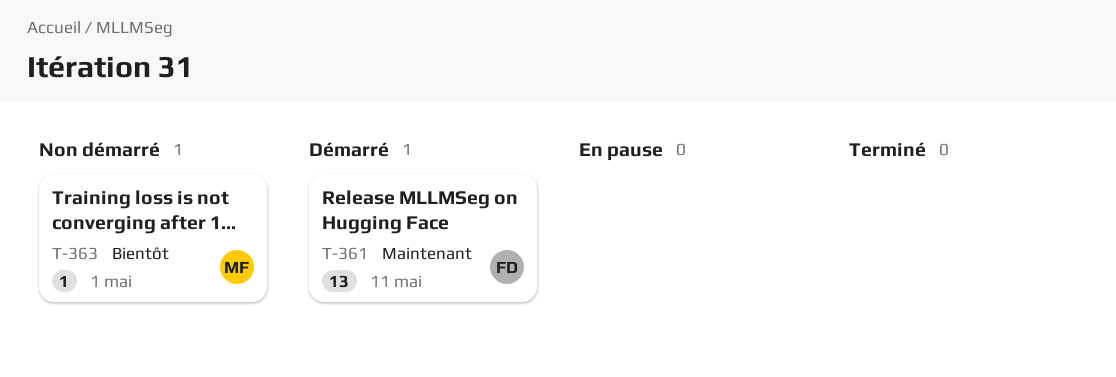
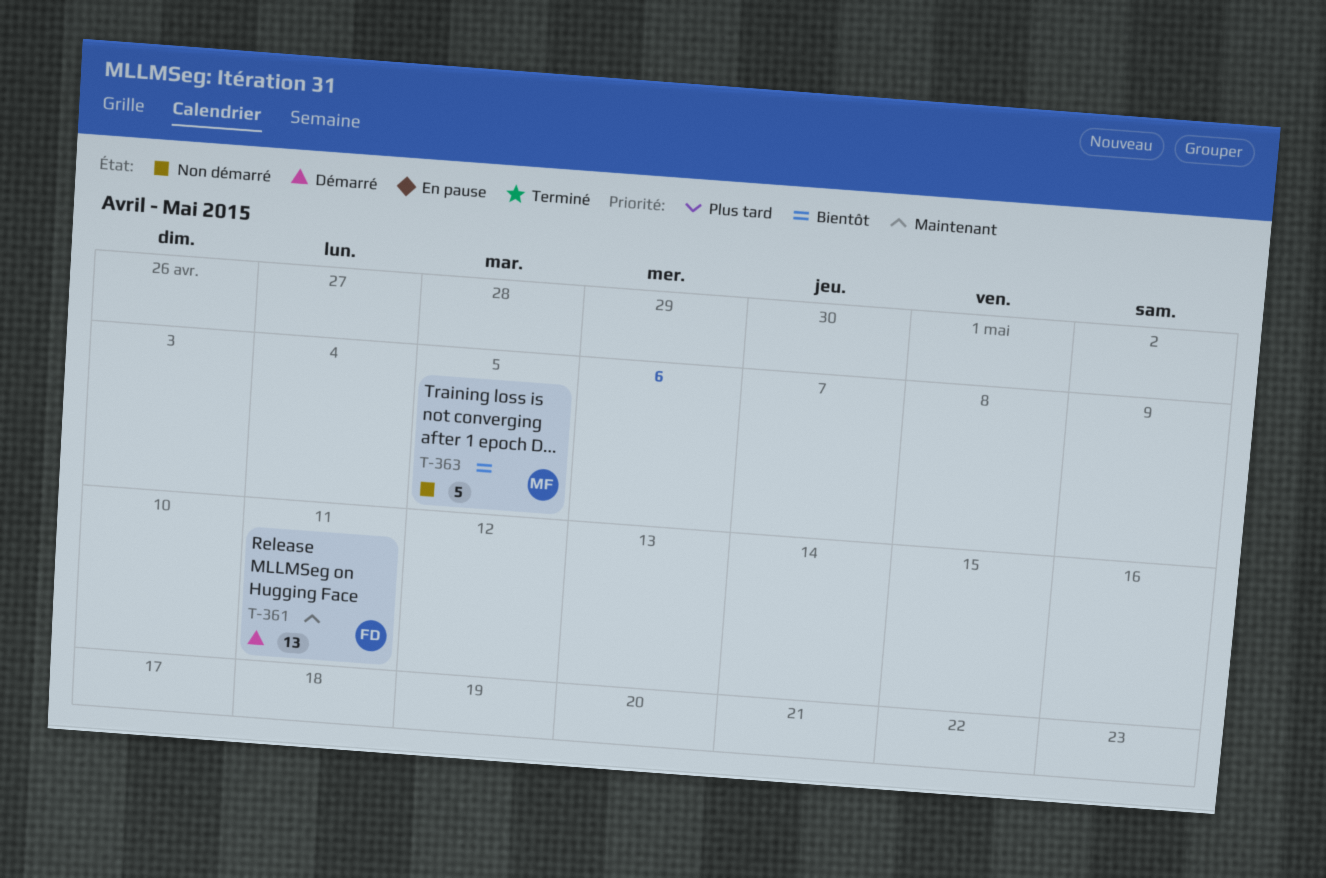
T-363, estimate: 1 -> 5
T-363, due: May 1 -> May 5

